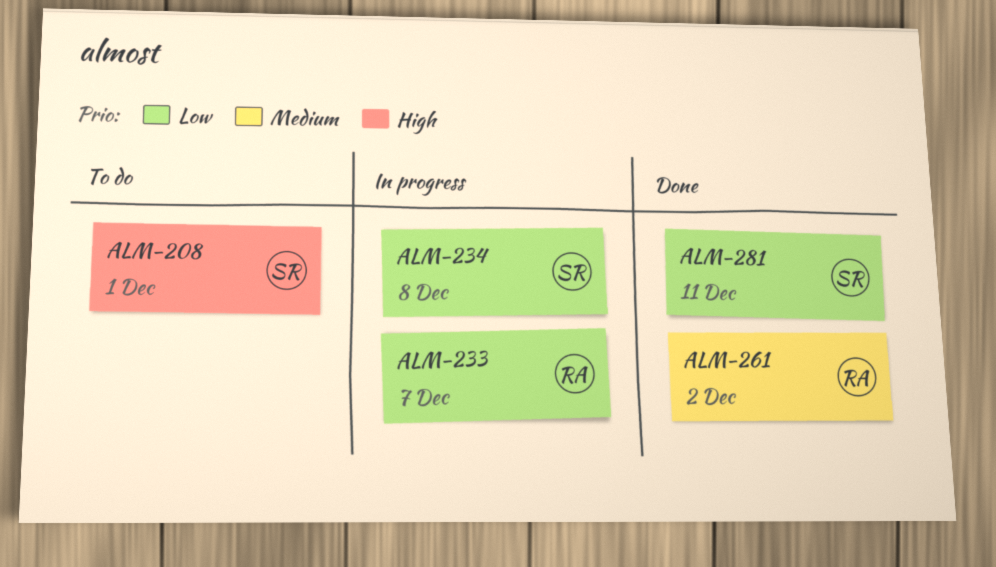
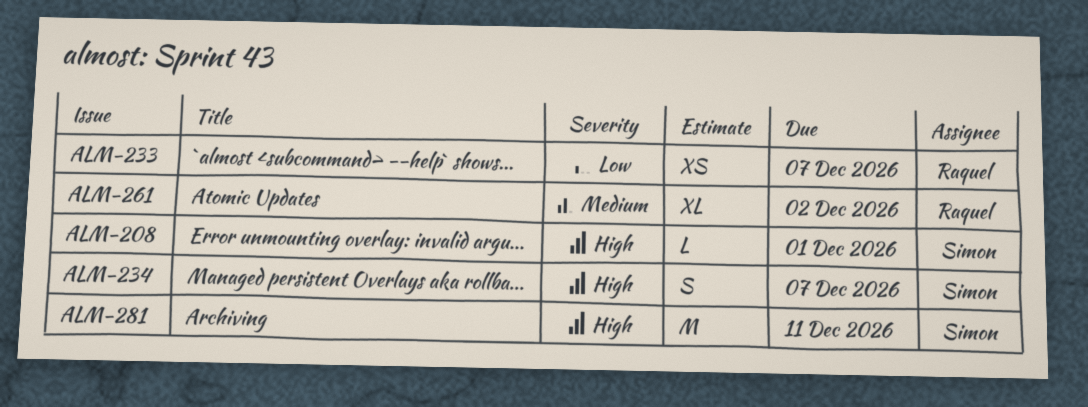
ALM-234, priority: Low -> High
ALM-234, due: Dec 8 -> Dec 7
ALM-281, priority: Low -> High

